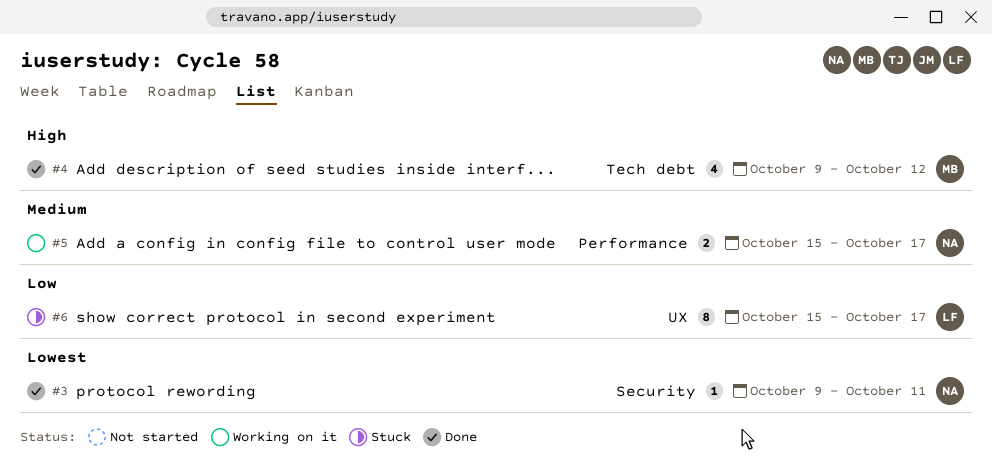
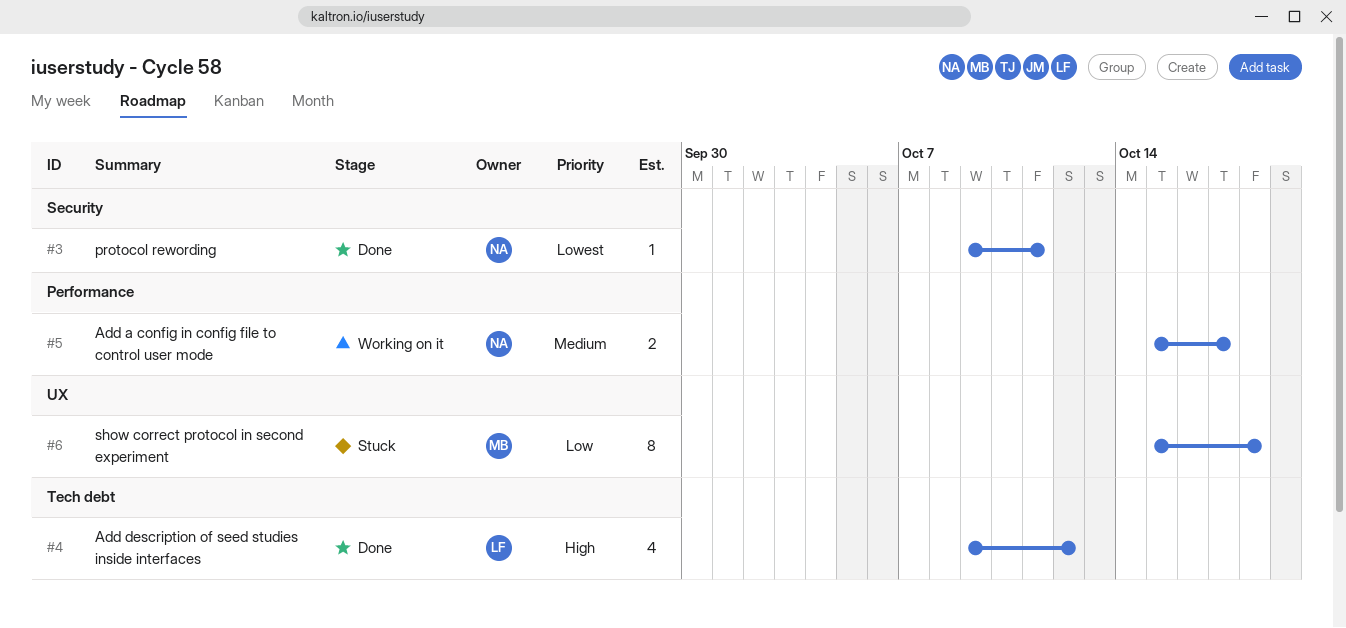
#4, owner: MB -> LF
#6, owner: LF -> MB
#6, due: Oct 17 -> Oct 18

